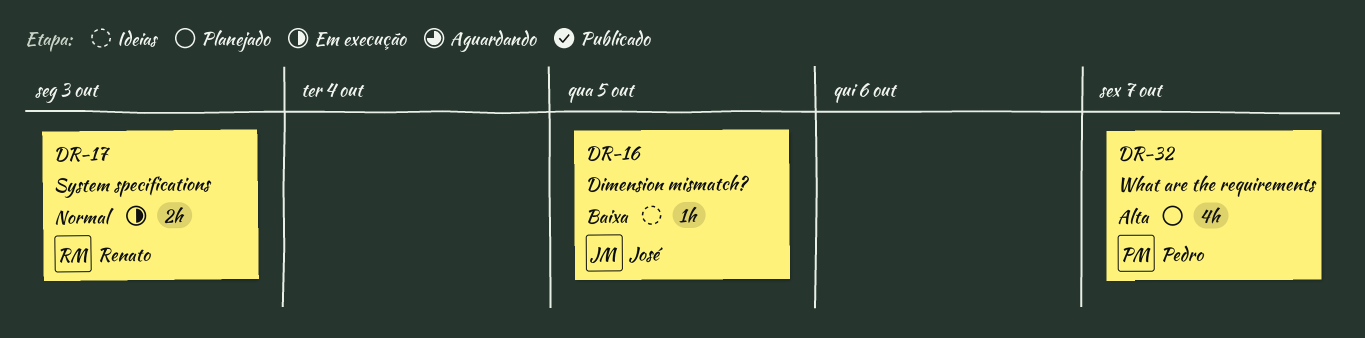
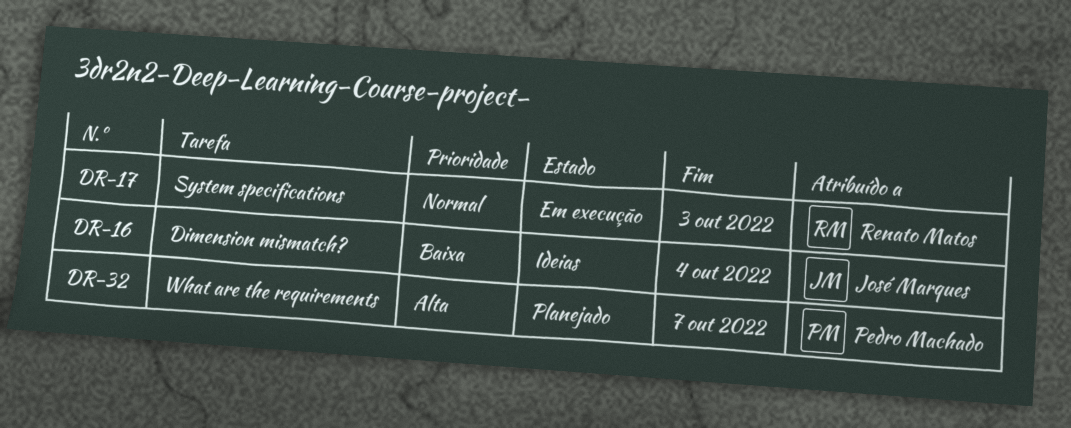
DR-16, due: Oct 5 -> Oct 4

